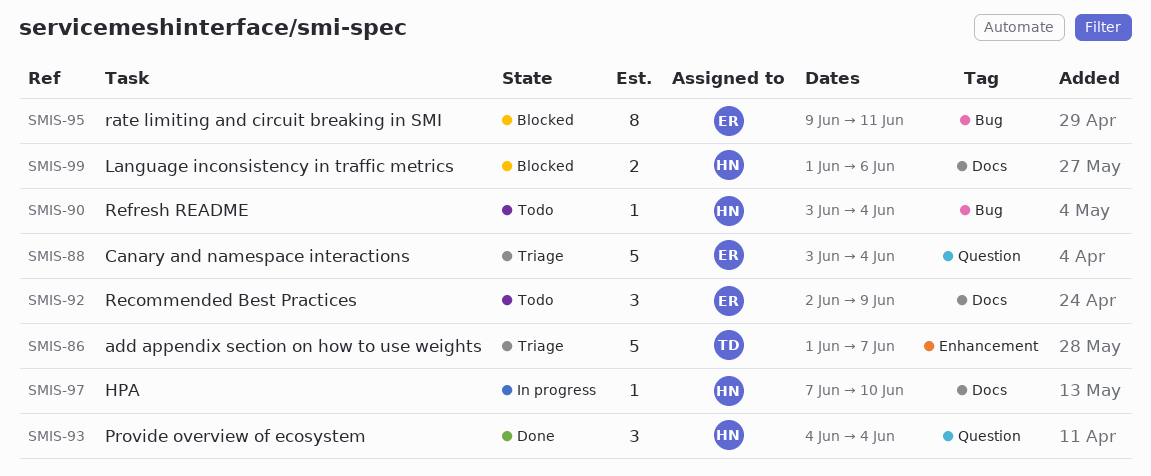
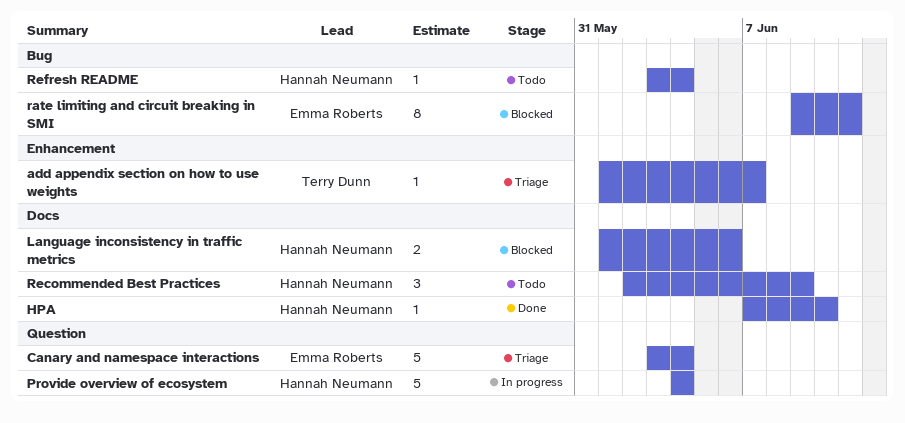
add appendix section on how to use weights, estimate: 5 -> 1
HPA, status: In progress -> Done
Provide overview of ecosystem, status: Done -> In progress
Provide overview of ecosystem, estimate: 3 -> 5
Recommended Best Practices, owner: Emma Roberts -> Hannah Neumann

